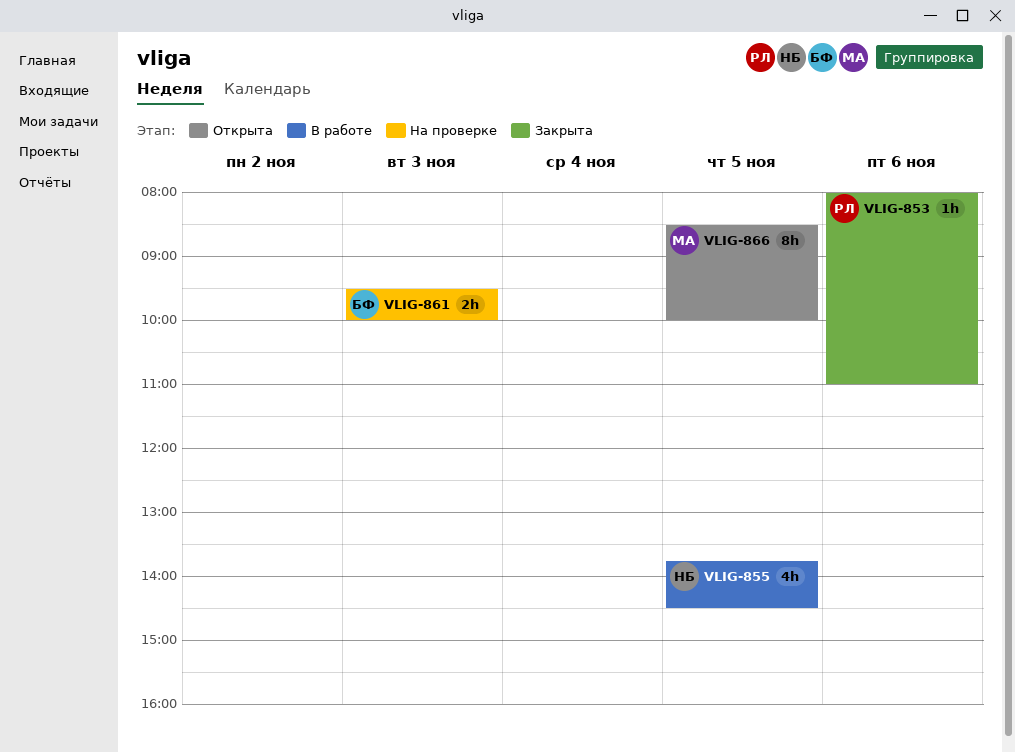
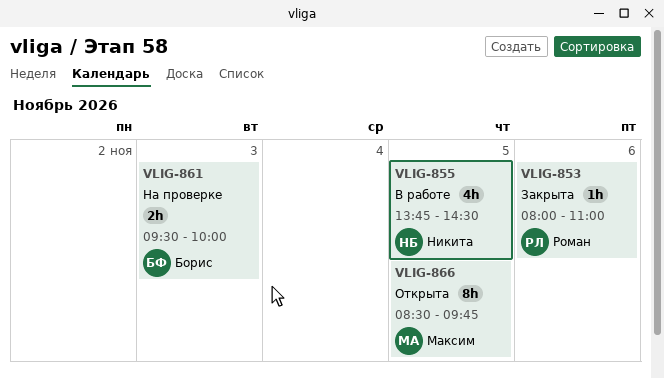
VLIG-866, ends: 10:00 -> 09:45

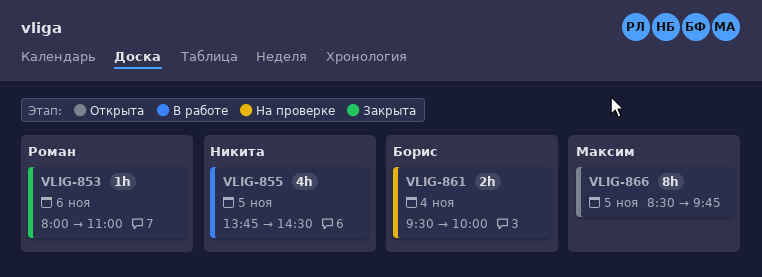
VLIG-861, day: Nov 3 -> Nov 4

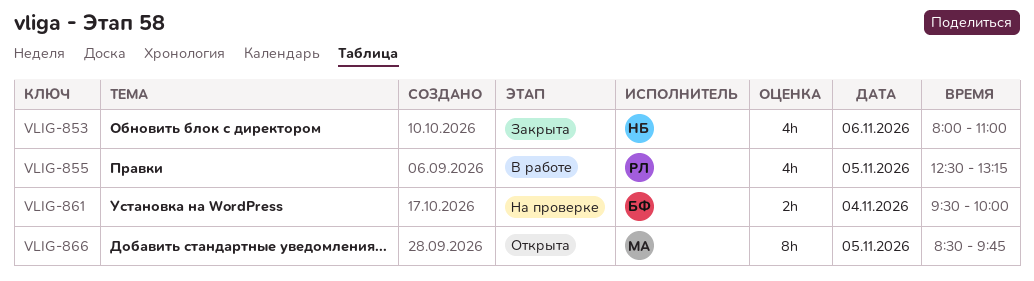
VLIG-853, owner: Роман -> Никита
VLIG-853, estimate: 1h -> 4h
VLIG-855, owner: Никита -> Роман
VLIG-855, begins: 13:45 -> 12:30
VLIG-855, ends: 14:30 -> 13:15

